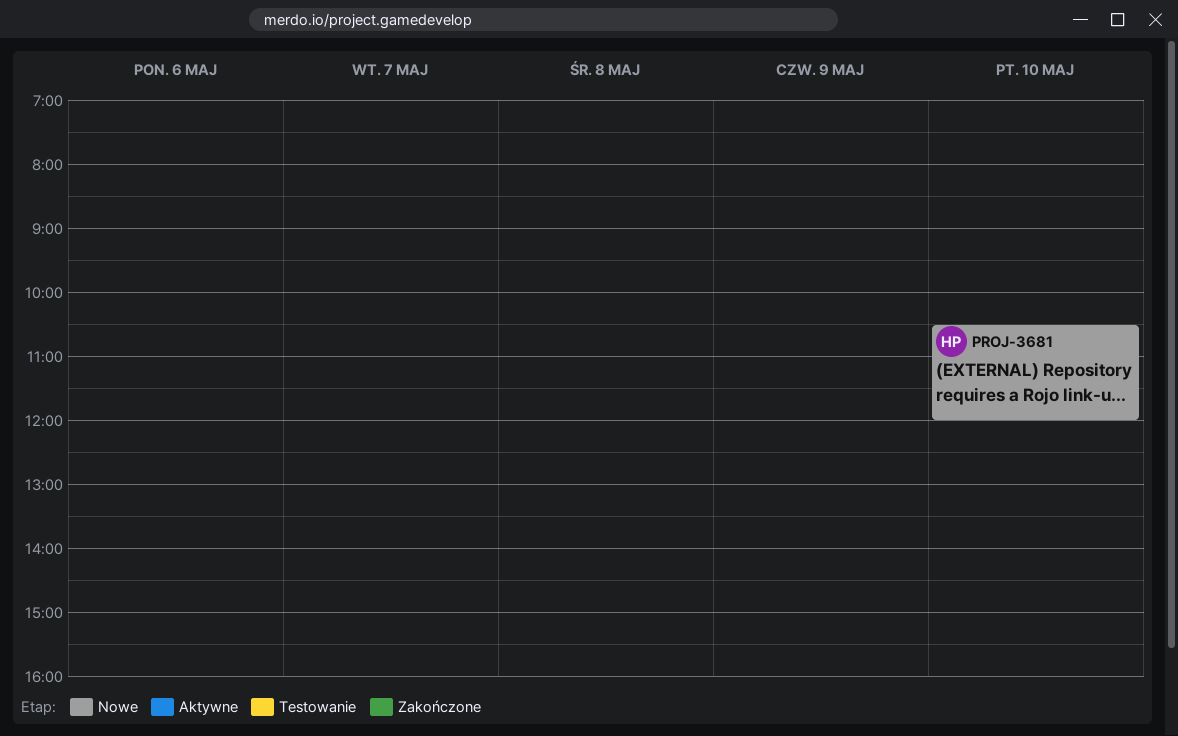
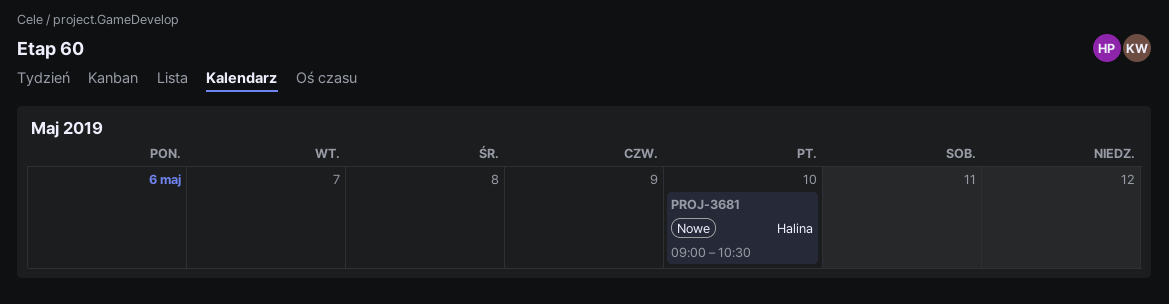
PROJ-3681, begins: 10:30 -> 09:00
PROJ-3681, ends: 12:00 -> 10:30

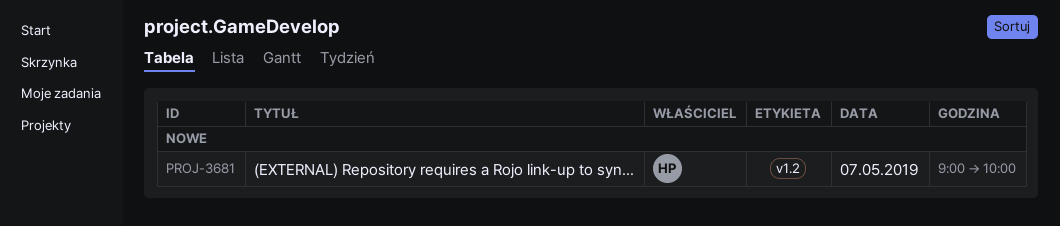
PROJ-3681, day: May 10 -> May 7
PROJ-3681, ends: 10:30 -> 10:00

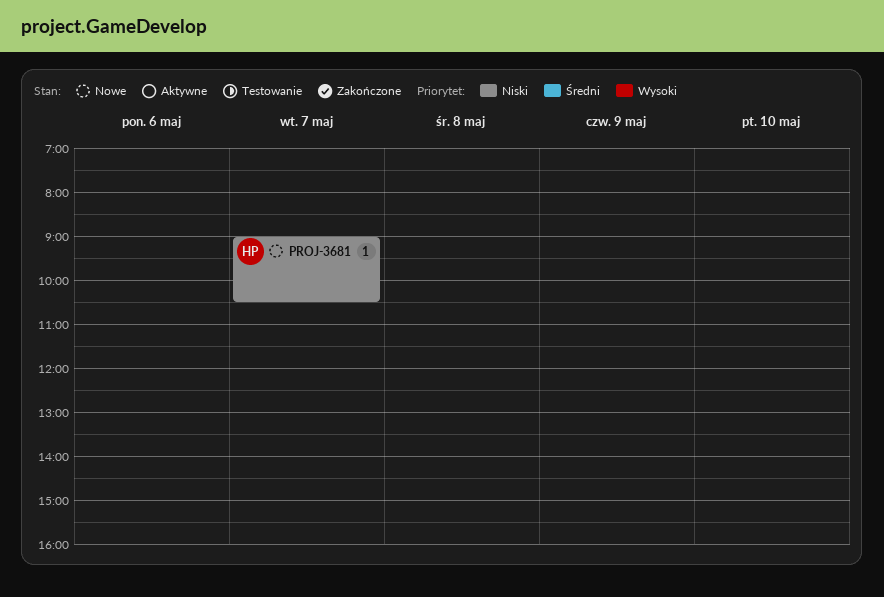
PROJ-3681, ends: 10:00 -> 10:30

